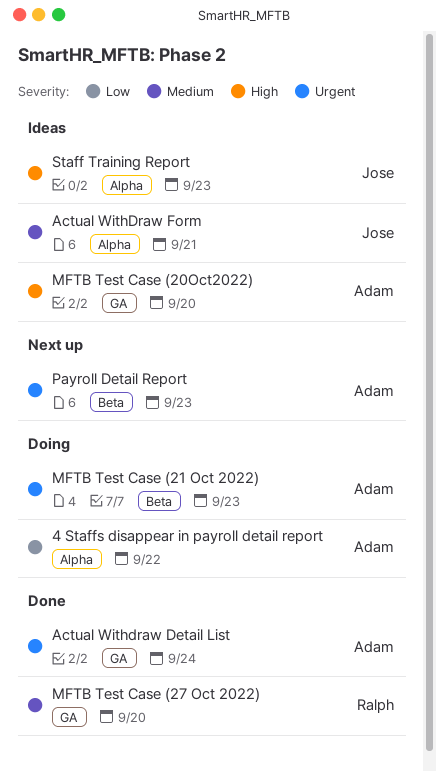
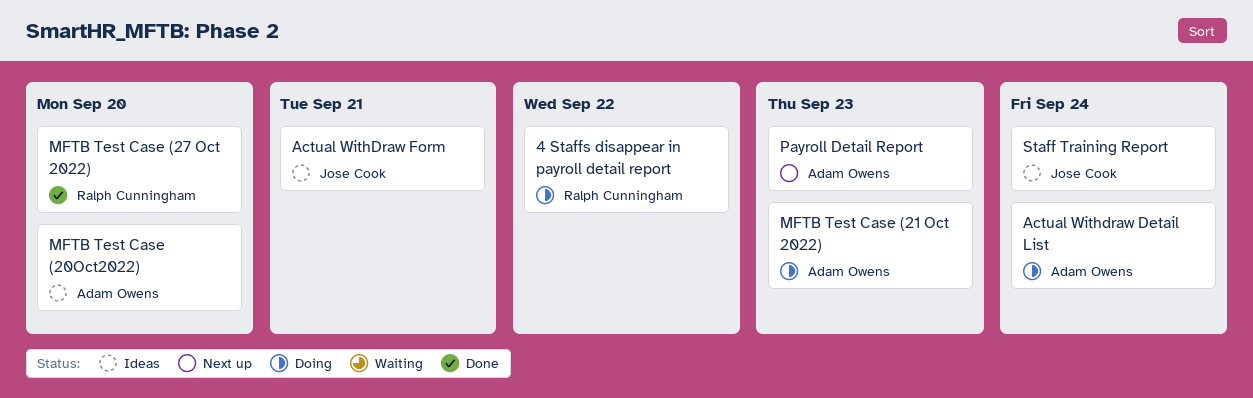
4 Staffs disappear in payroll detail report, owner: Adam Owens -> Ralph Cunningham
Actual Withdraw Detail List, status: Done -> Doing
Staff Training Report, due: Sep 23 -> Sep 24

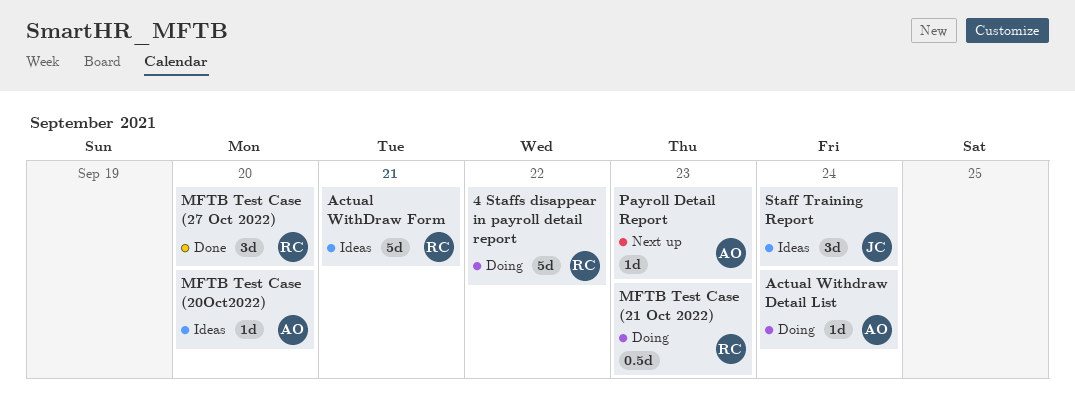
Actual WithDraw Form, owner: Jose Cook -> Ralph Cunningham
MFTB Test Case (21 Oct 2022), owner: Adam Owens -> Ralph Cunningham

